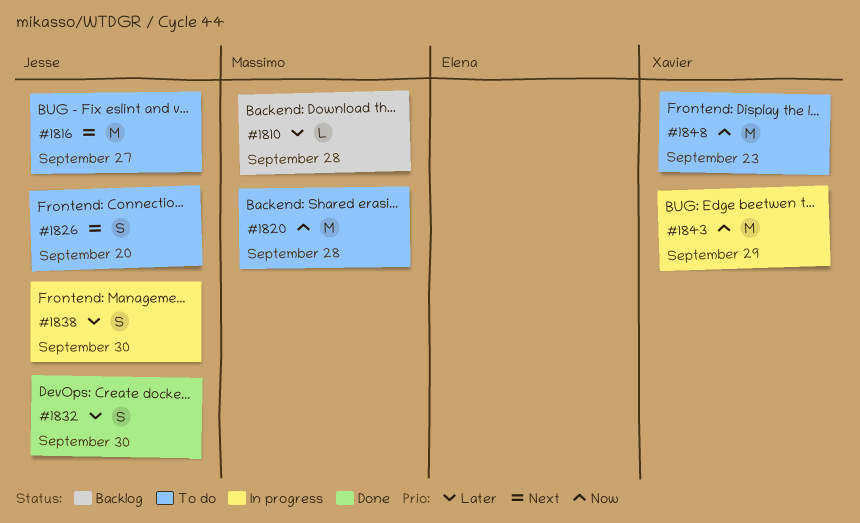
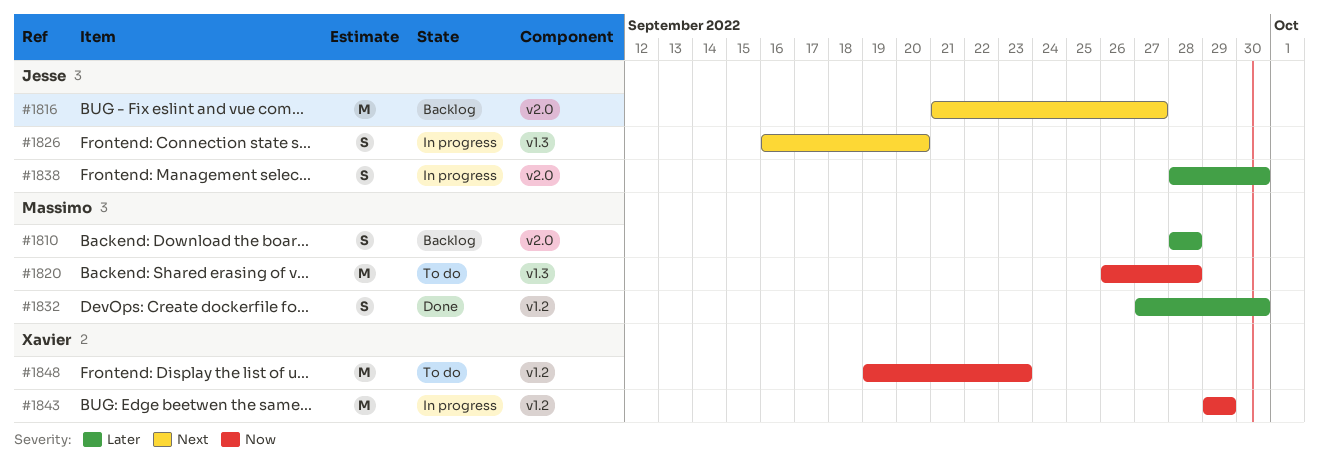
#1810, estimate: L -> S
#1816, status: To do -> Backlog
#1826, status: To do -> In progress
#1832, owner: Jesse -> Massimo

